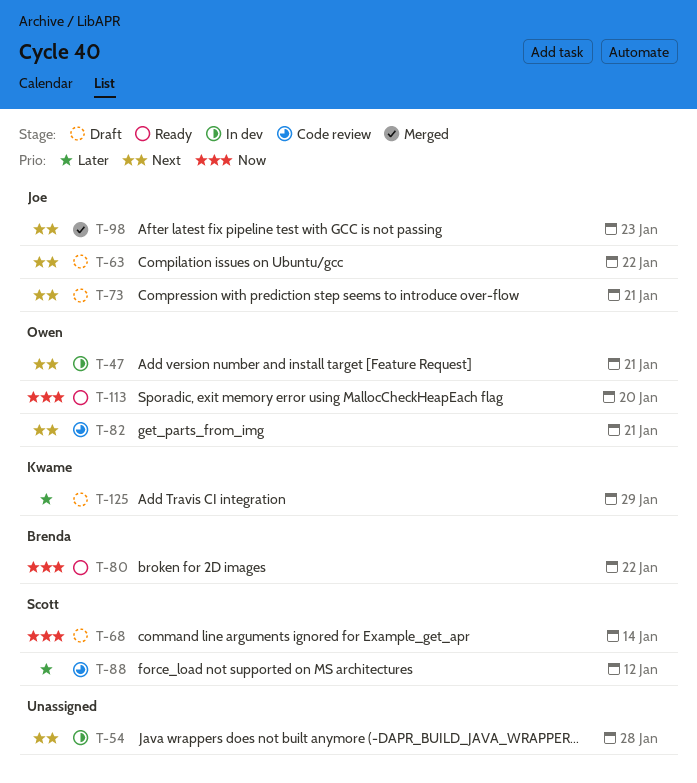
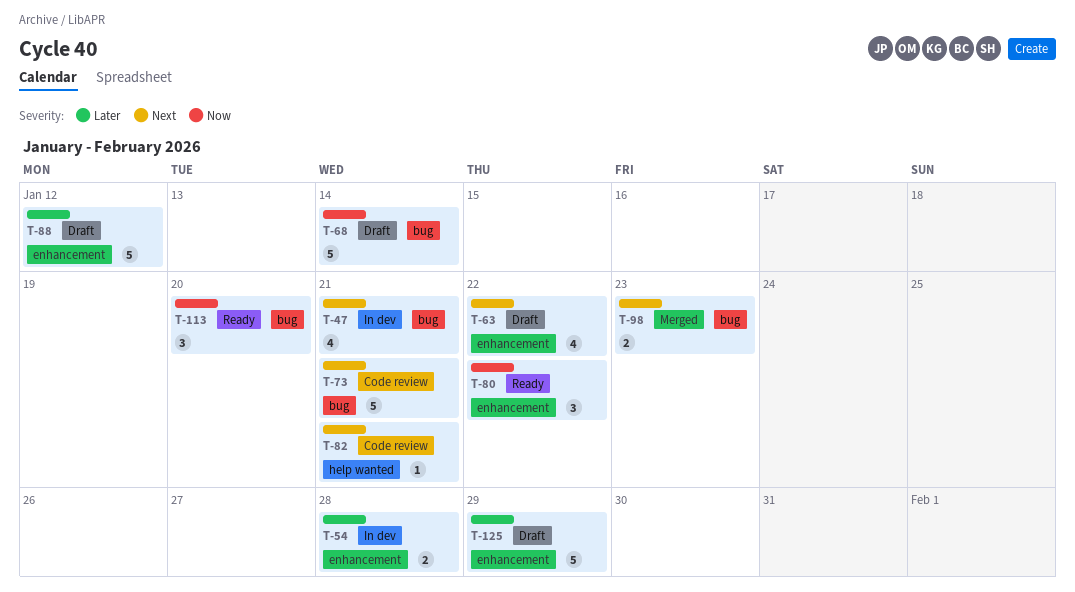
T-54, priority: Next -> Later
T-73, status: Draft -> Code review
T-88, status: Code review -> Draft

